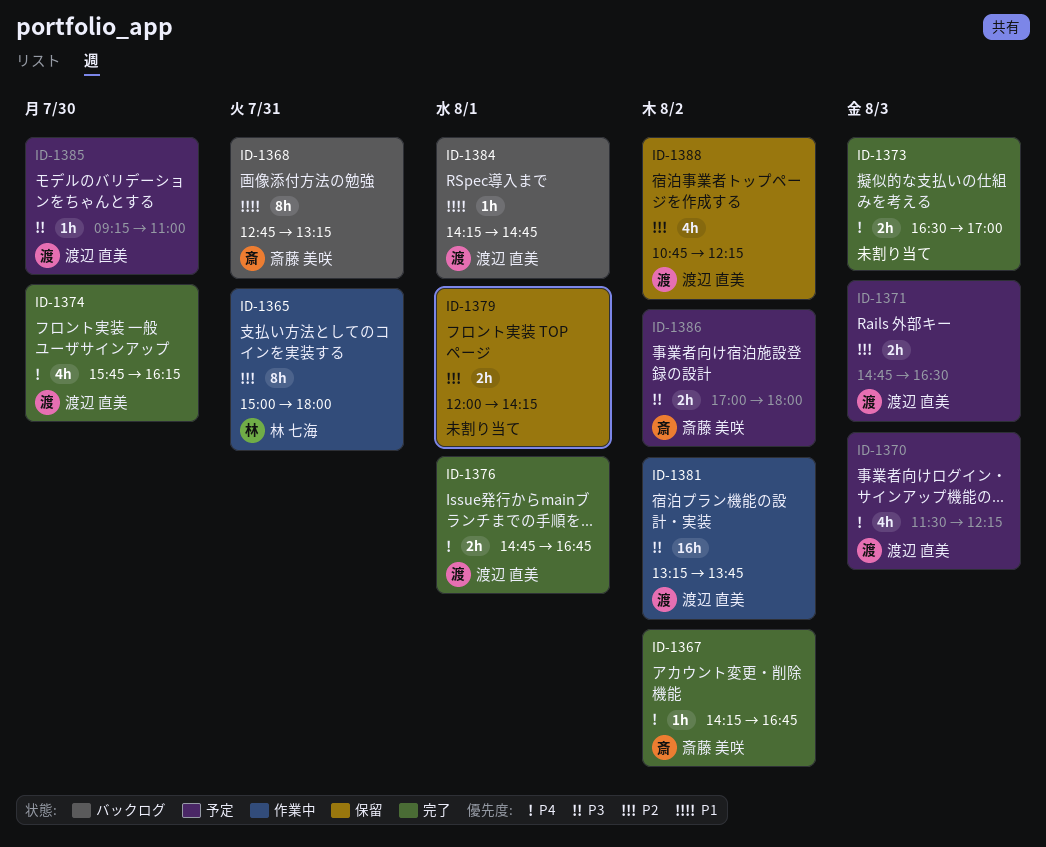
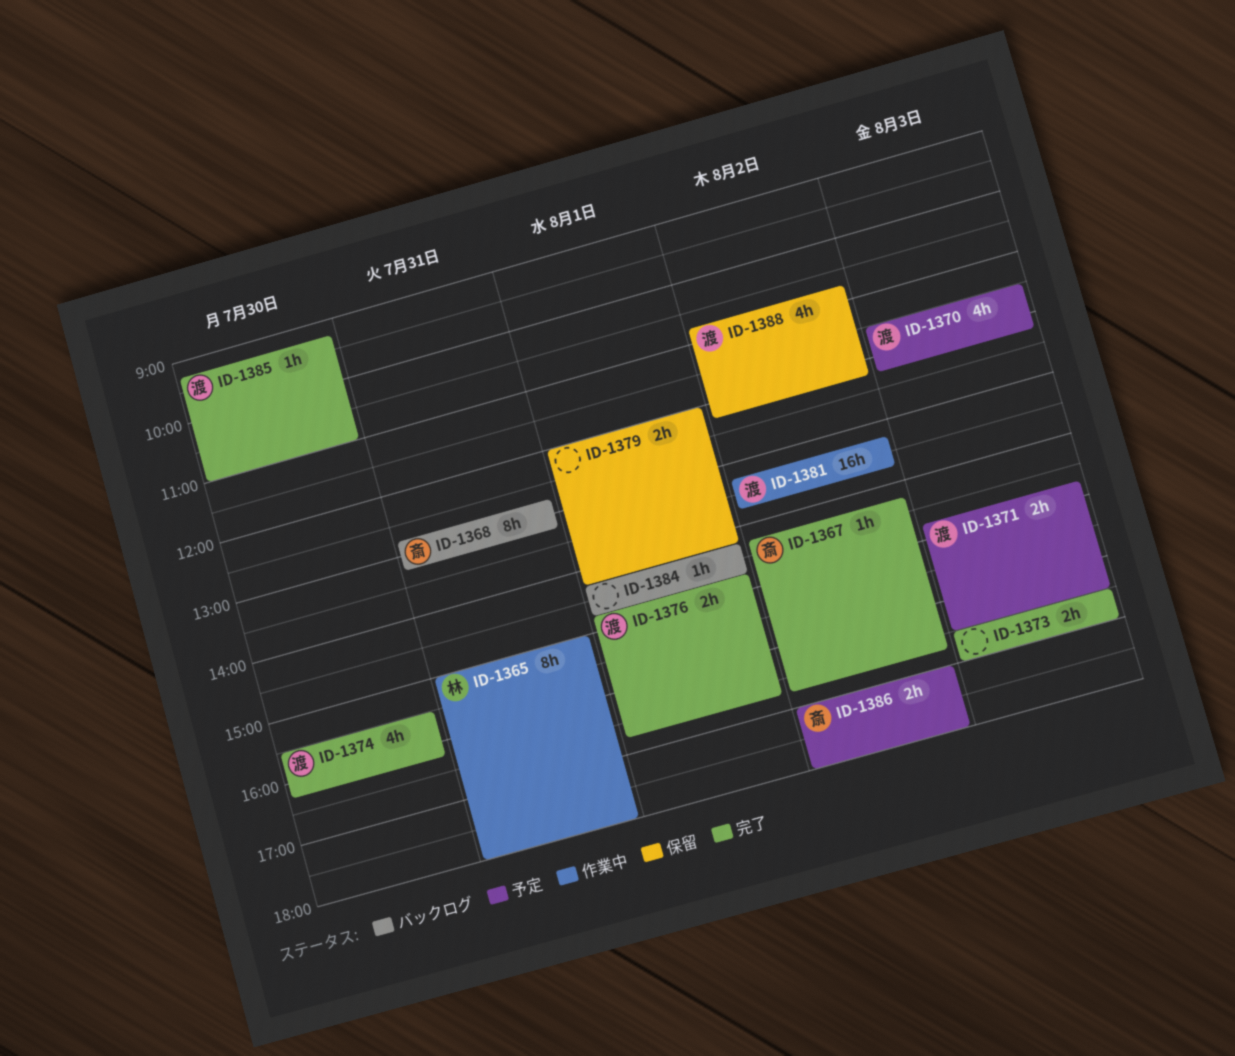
ID-1374, begins: 15:45 -> 15:30
ID-1384, owner: 渡辺 直美 -> none
ID-1385, status: 予定 -> 完了

